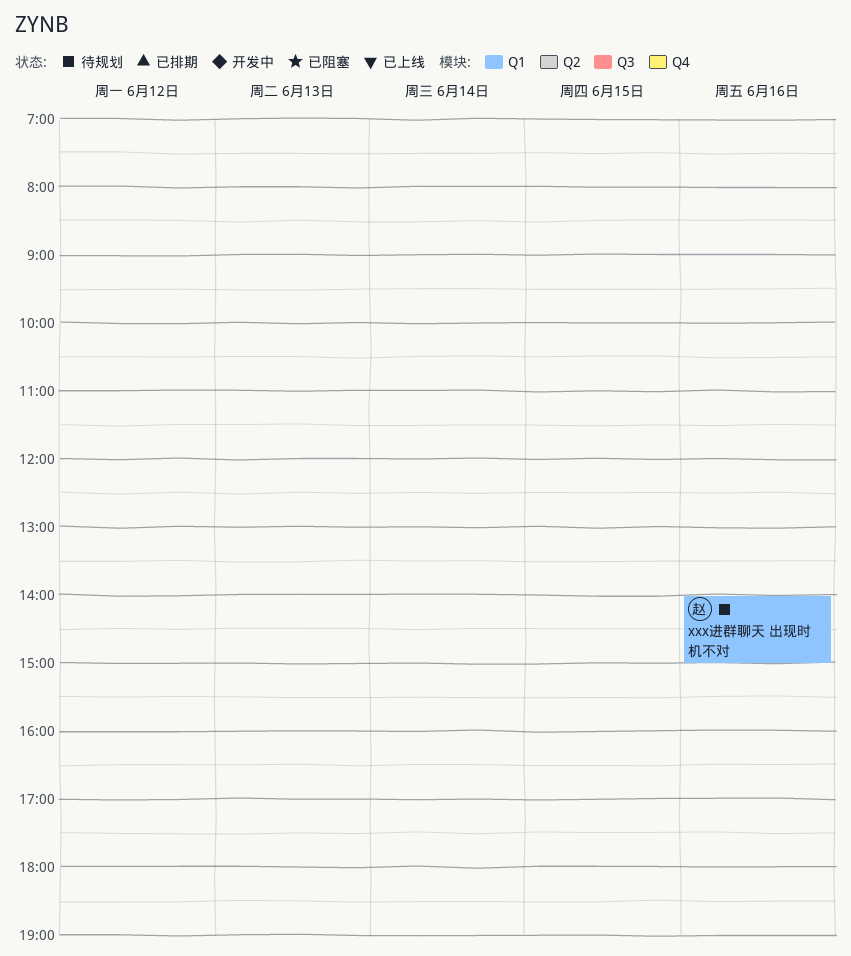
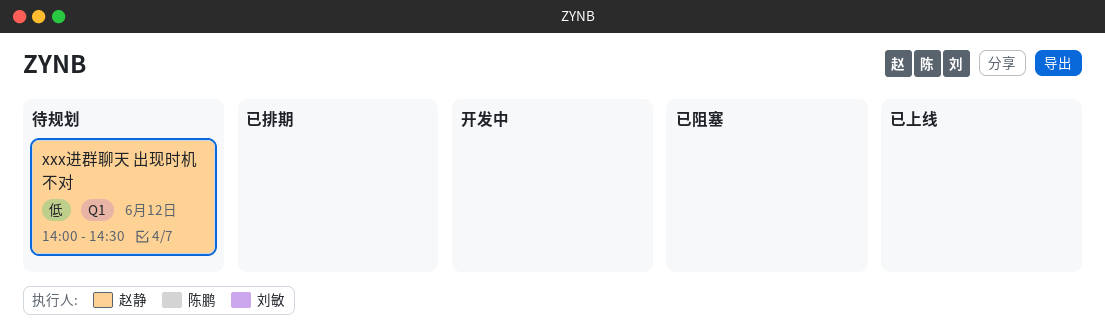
xxx进群聊天 出现时机不对, day: Jun 16 -> Jun 12
xxx进群聊天 出现时机不对, ends: 15:00 -> 14:30

